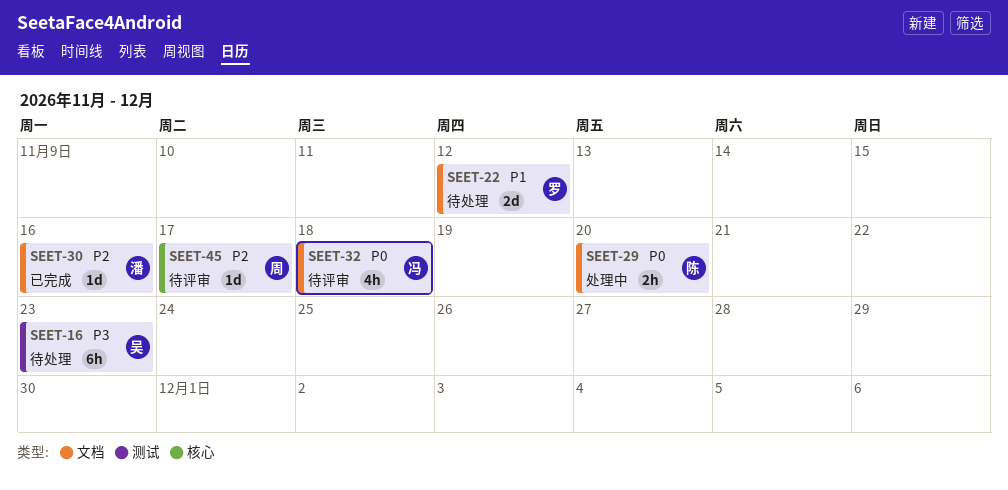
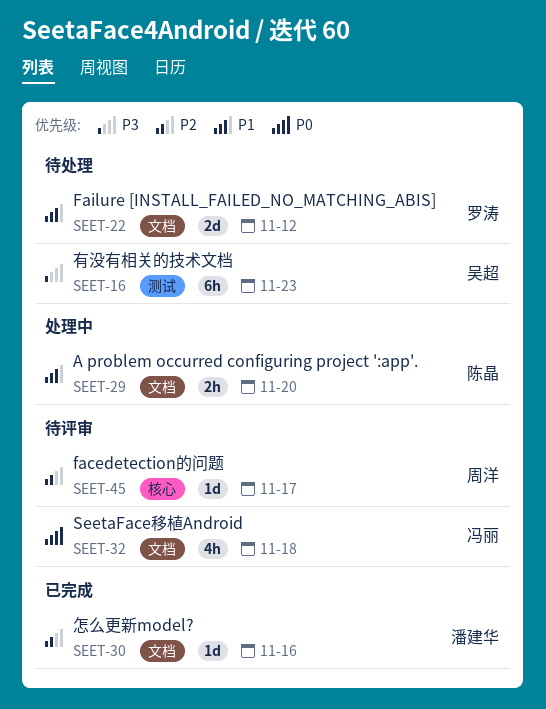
SEET-29, priority: P0 -> P1

